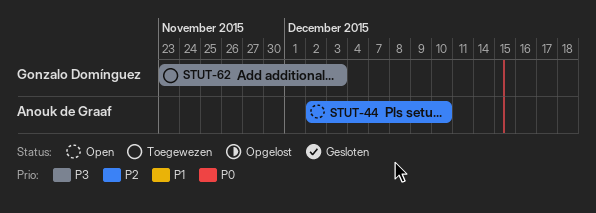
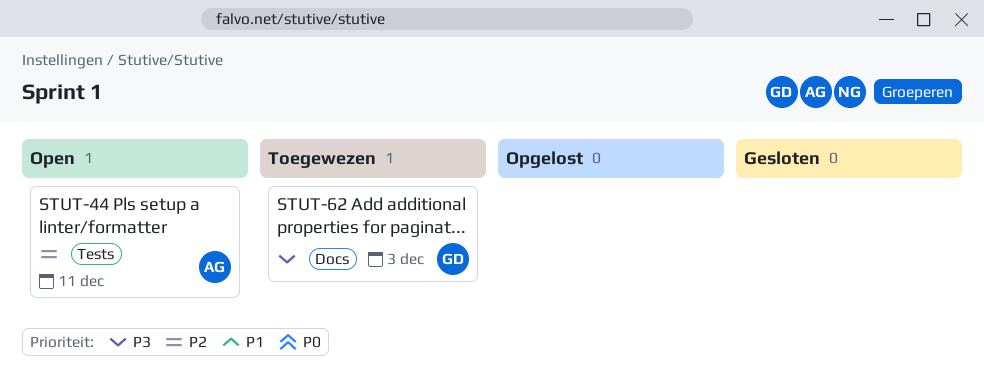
STUT-44, due: Dec 10 -> Dec 11

